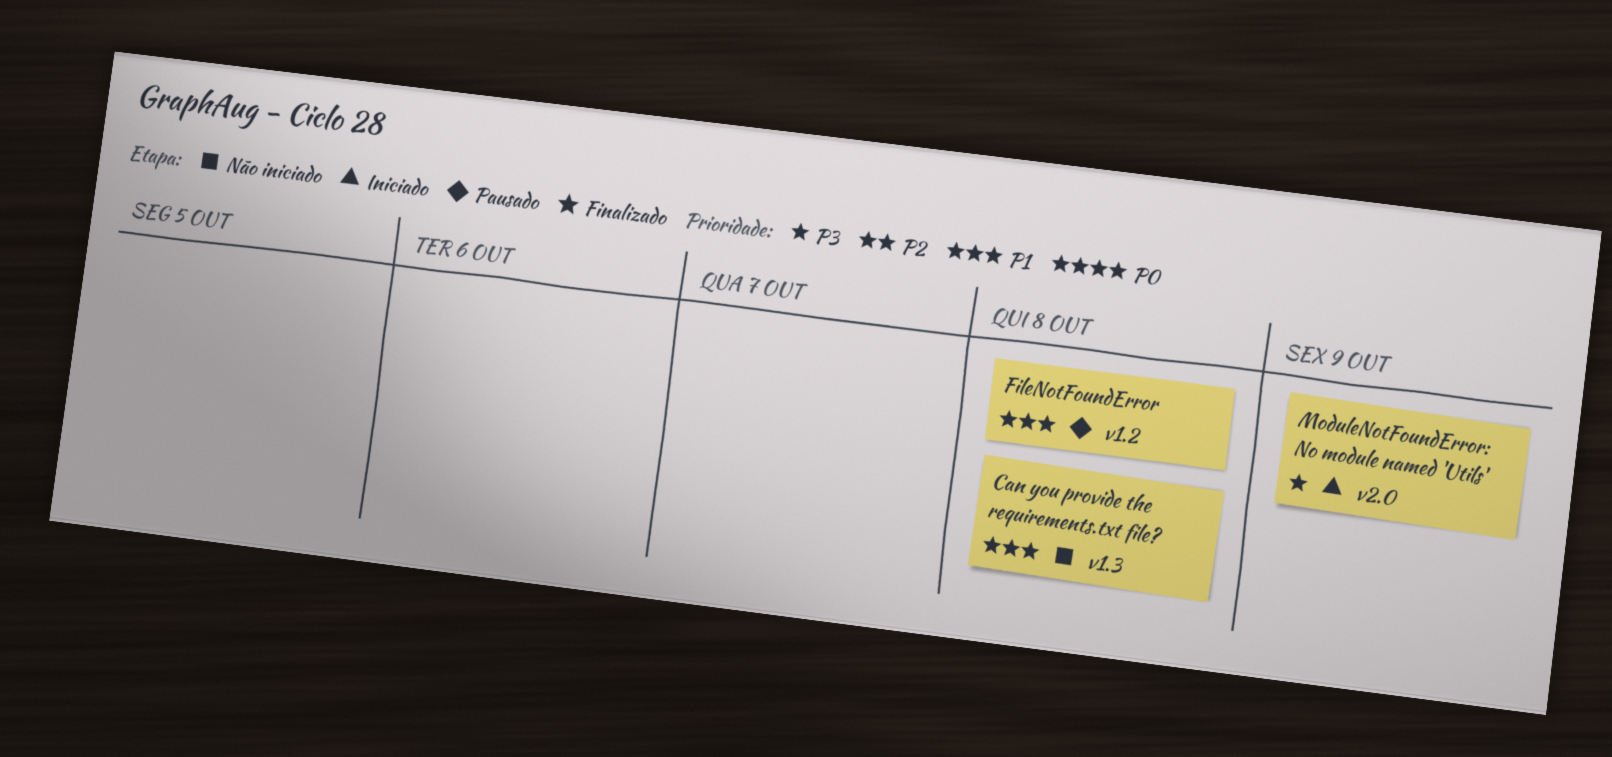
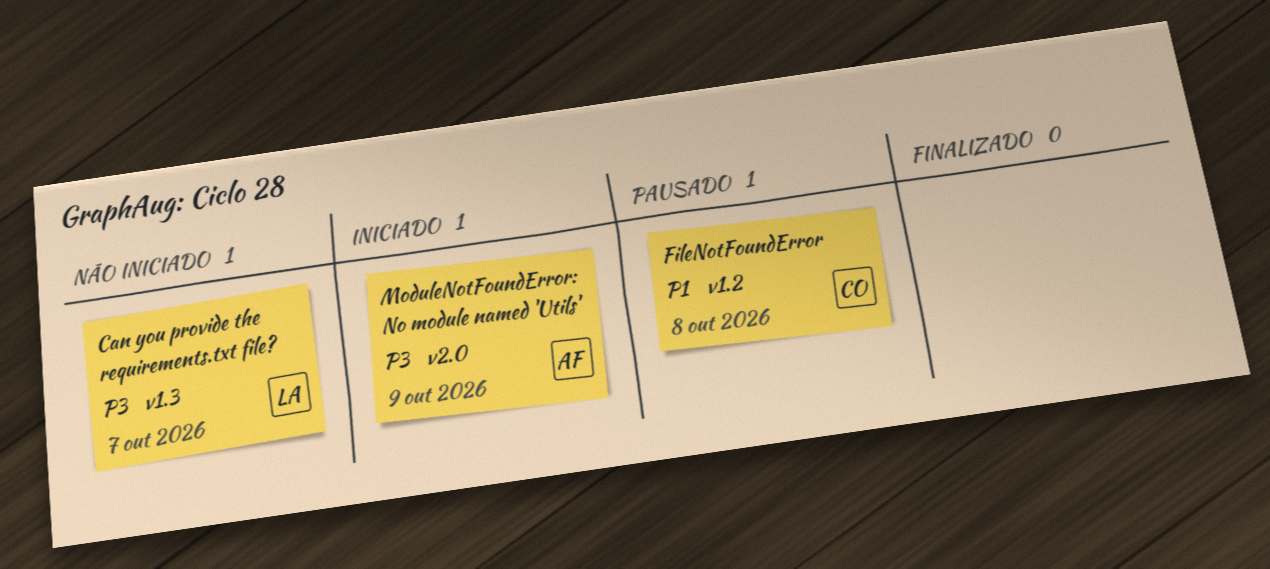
Can you provide the requirements.txt file?, priority: P1 -> P3
Can you provide the requirements.txt file?, due: Oct 8 -> Oct 7

